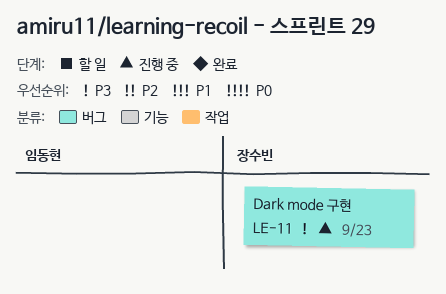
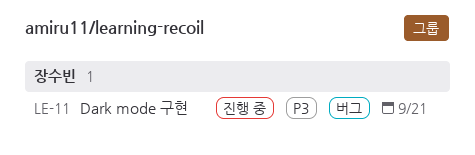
LE-11, due: Sep 23 -> Sep 21

